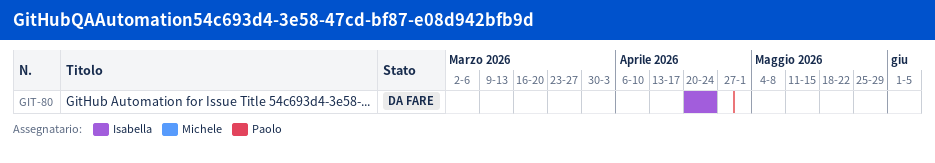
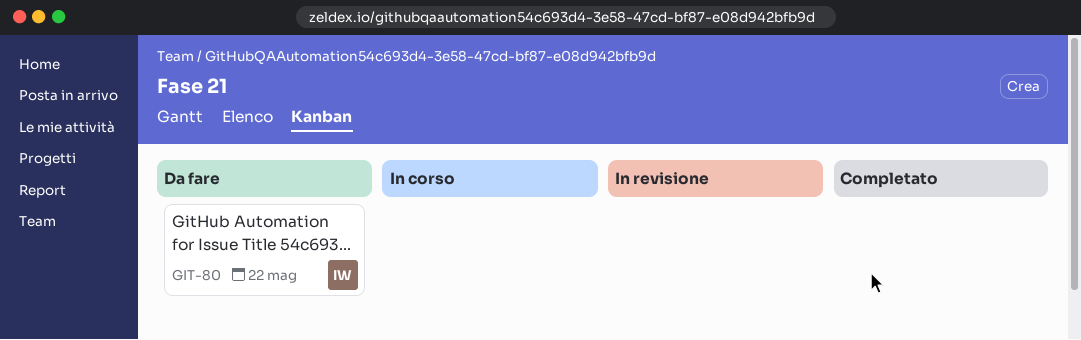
GIT-80, due: Apr 24 -> May 22

